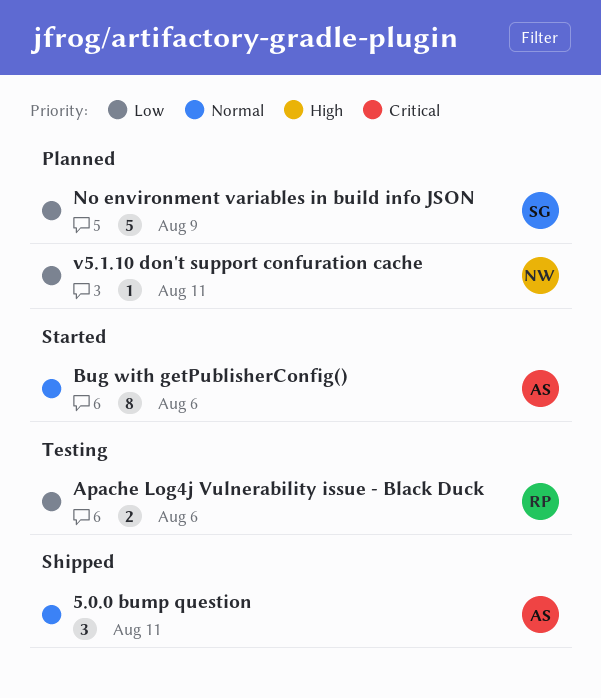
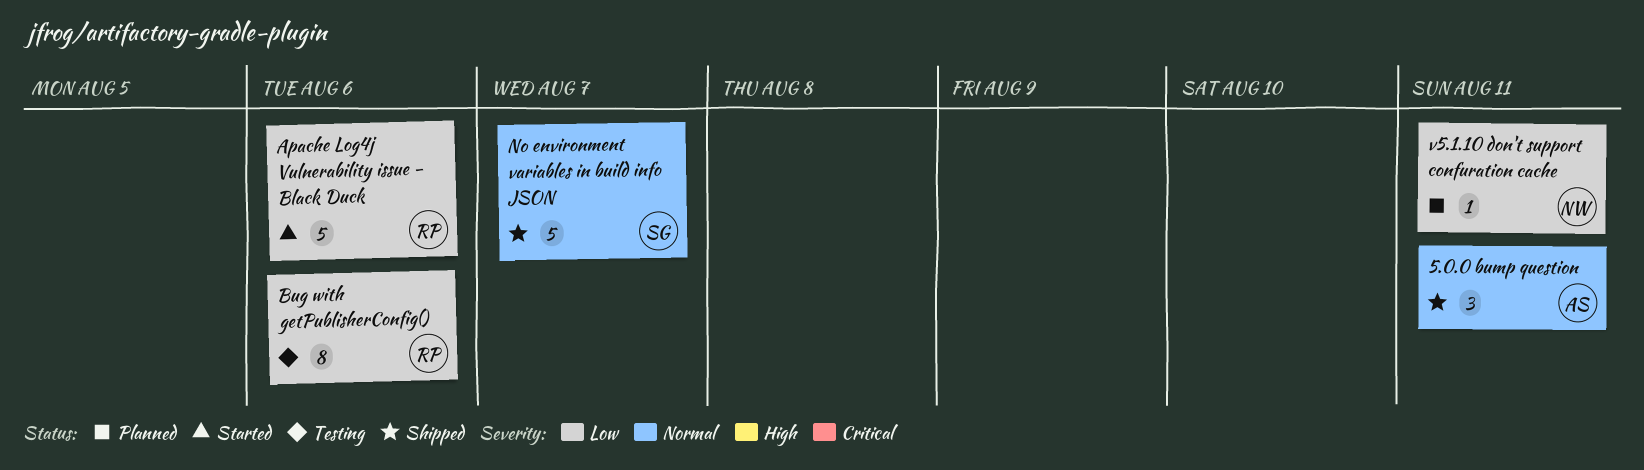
Apache Log4j Vulnerability issue - Black Duck, status: Testing -> Started
Apache Log4j Vulnerability issue - Black Duck, estimate: 2 -> 5
Bug with getPublisherConfig(), status: Started -> Testing
Bug with getPublisherConfig(), owner: AS -> RP
Bug with getPublisherConfig(), priority: Normal -> Low
No environment variables in build info JSON, status: Planned -> Shipped
No environment variables in build info JSON, priority: Low -> Normal
No environment variables in build info JSON, due: Aug 9 -> Aug 7

